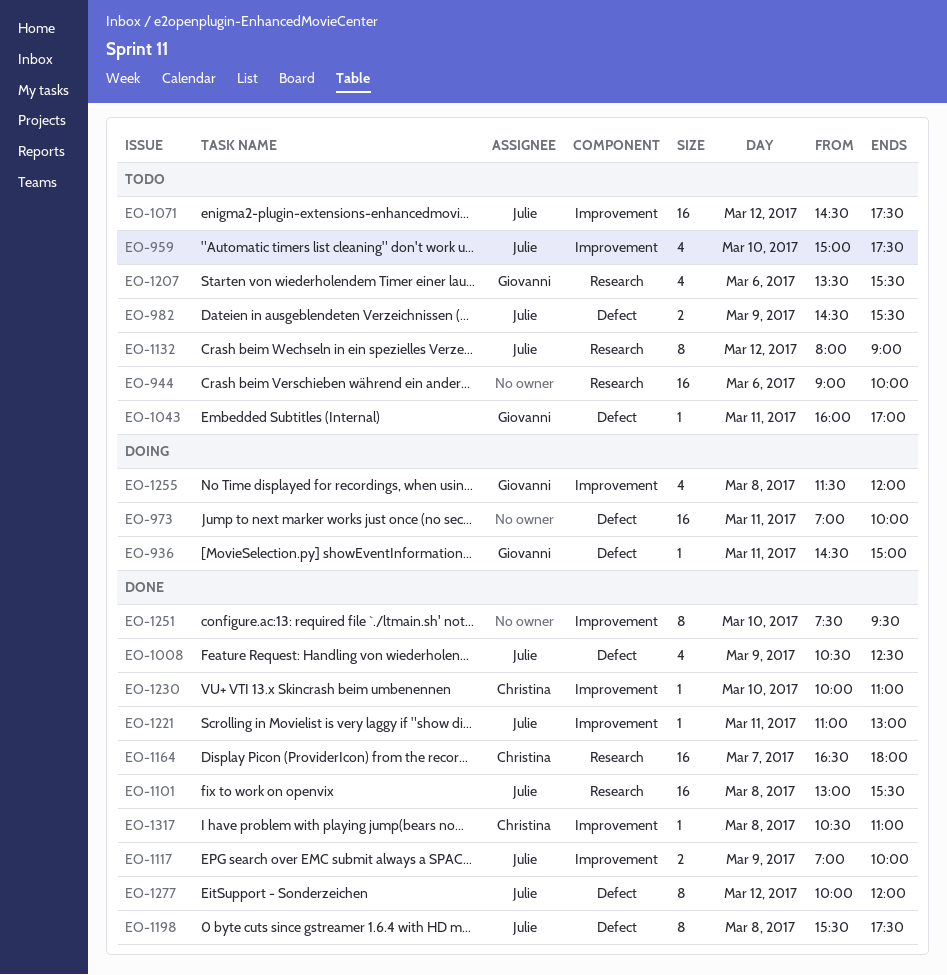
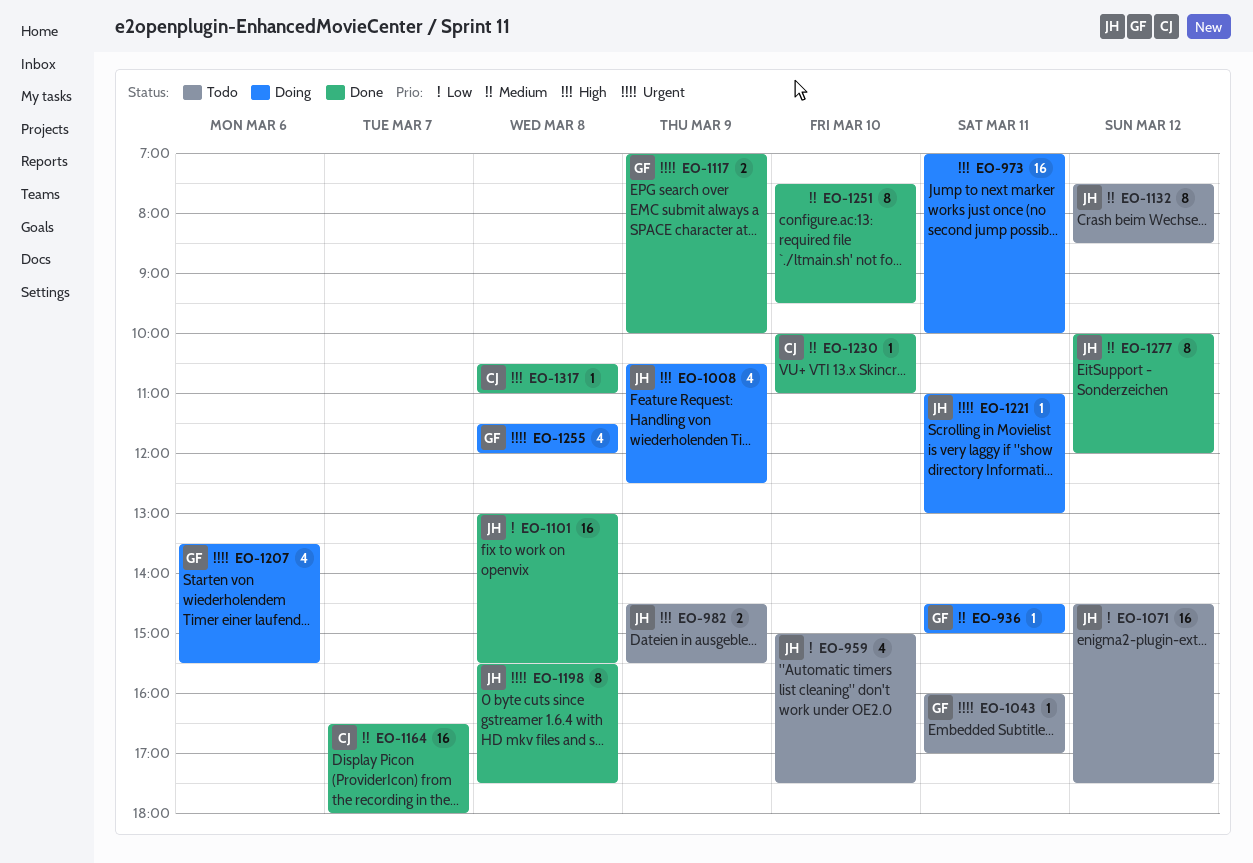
EO-944: present -> none
EO-1008, status: Done -> Doing
EO-1117, owner: Julie -> Giovanni
EO-1132, begins: 08:00 -> 07:30
EO-1132, ends: 09:00 -> 08:30
EO-1207, status: Todo -> Doing
EO-1221, status: Done -> Doing

